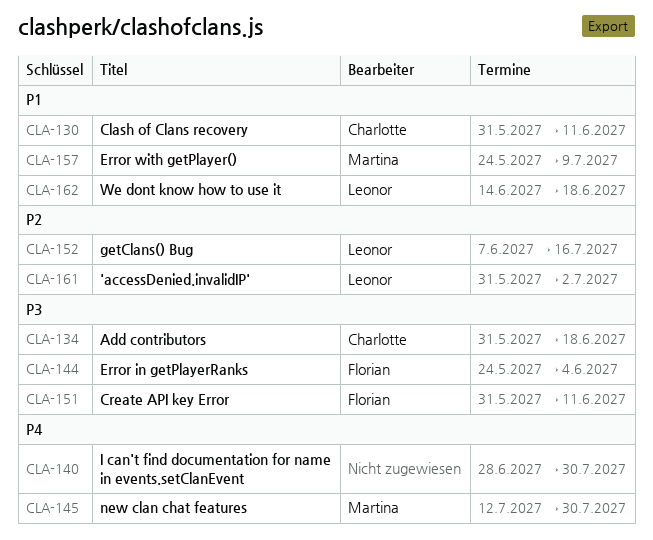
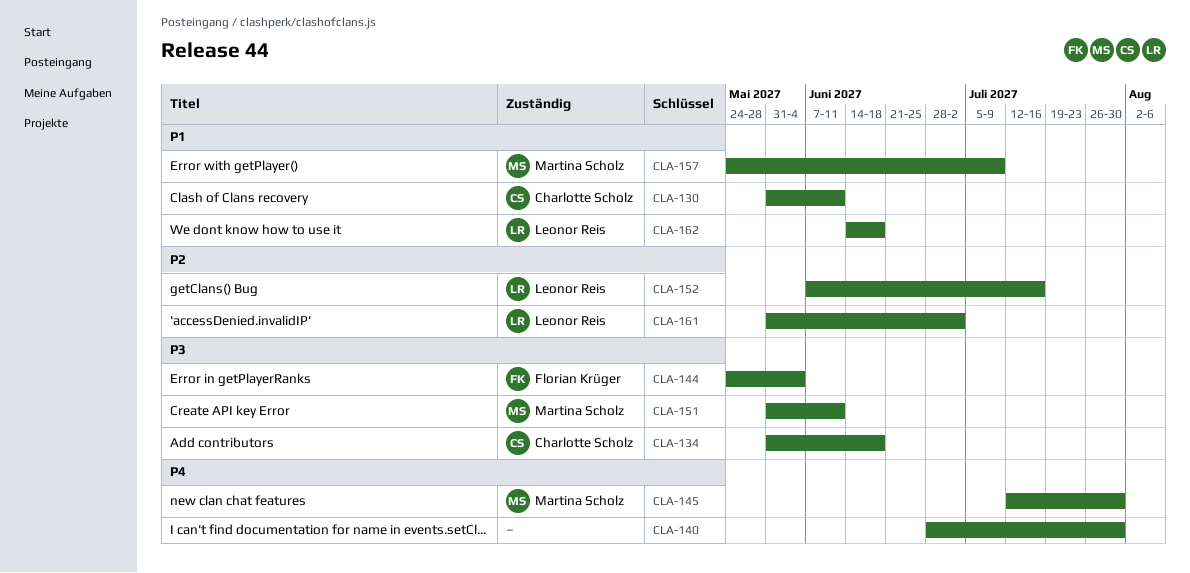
CLA-151, owner: Florian Krüger -> Martina Scholz

